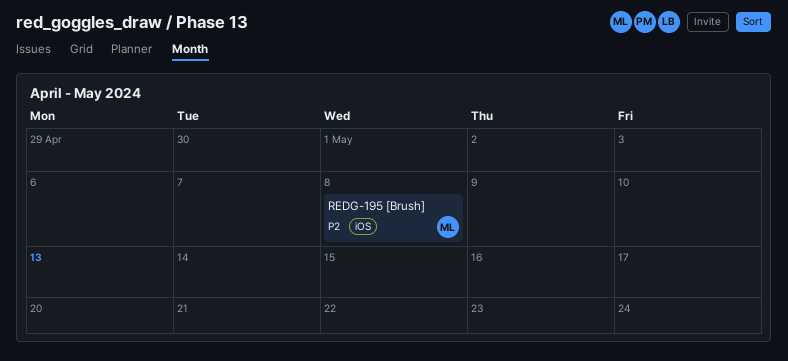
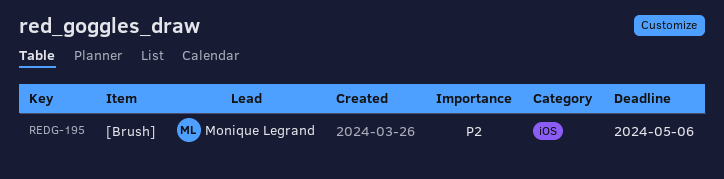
REDG-195, due: May 8 -> May 6

